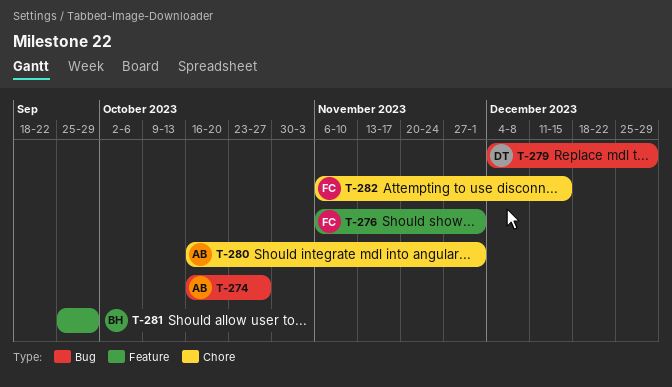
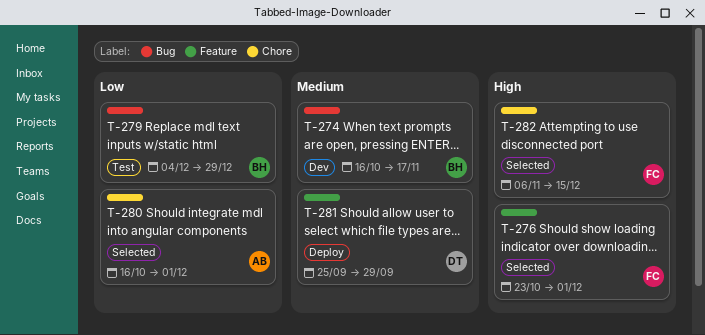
T-274, owner: AB -> BH
T-274, due: Oct 27 -> Nov 17
T-276, start: Nov 6 -> Oct 23
T-279, owner: DT -> BH
T-281, owner: BH -> DT

